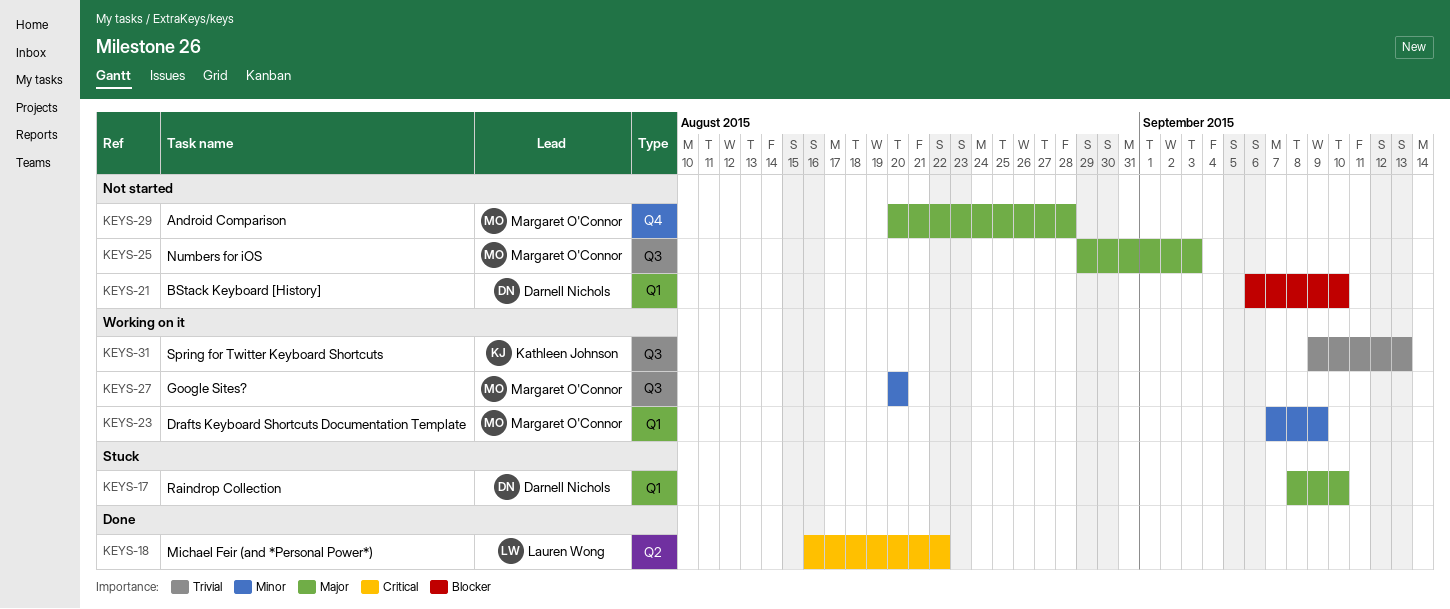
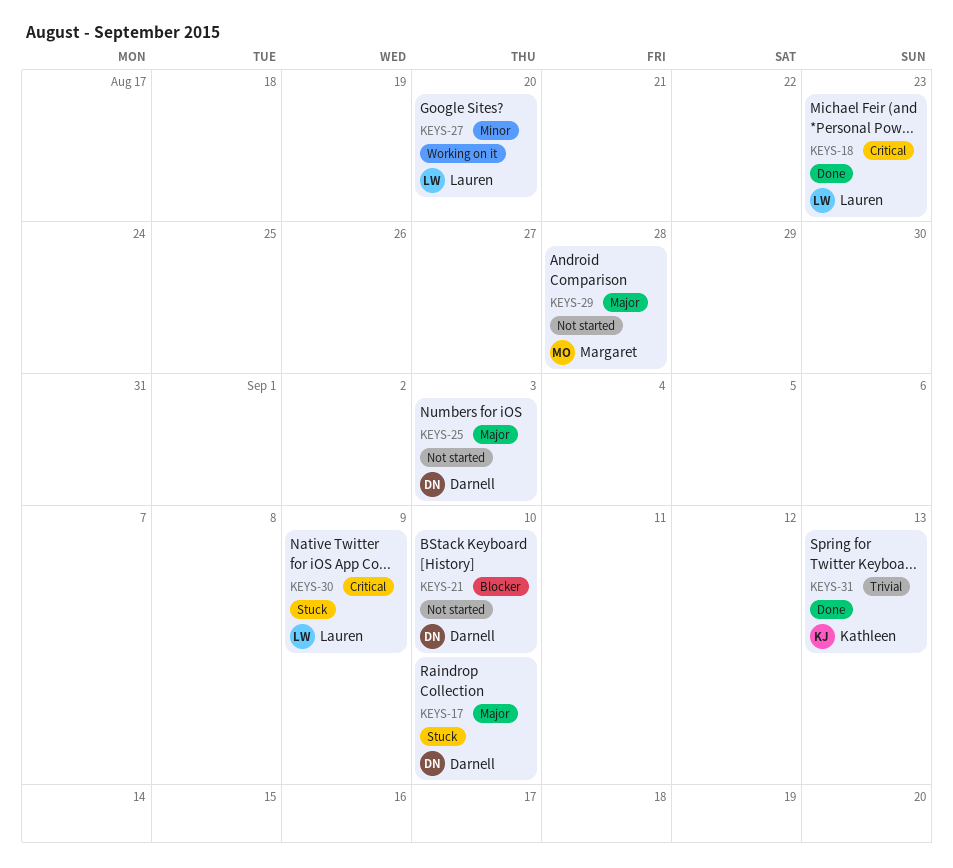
KEYS-18, due: Aug 22 -> Aug 23
KEYS-23: present -> none
KEYS-25, owner: Margaret O'Connor -> Darnell Nichols
KEYS-27, owner: Margaret O'Connor -> Lauren Wong
KEYS-30: none -> present
KEYS-31, status: Working on it -> Done

